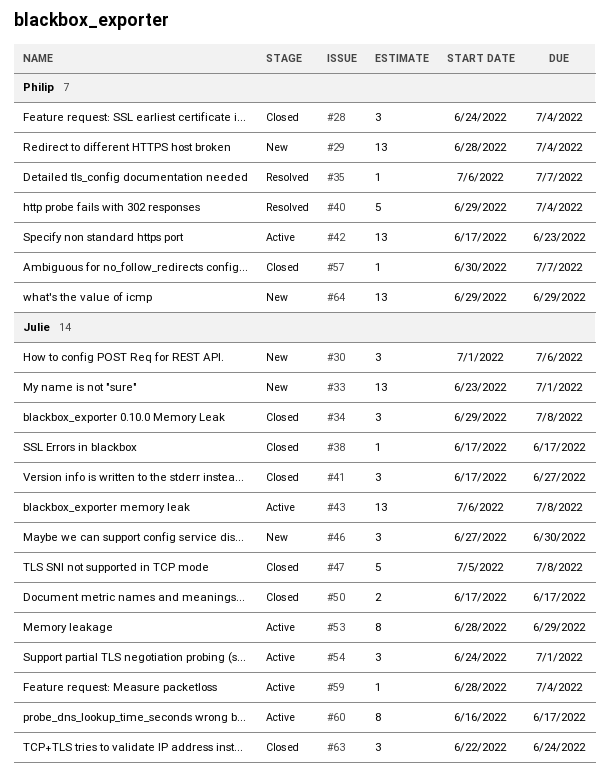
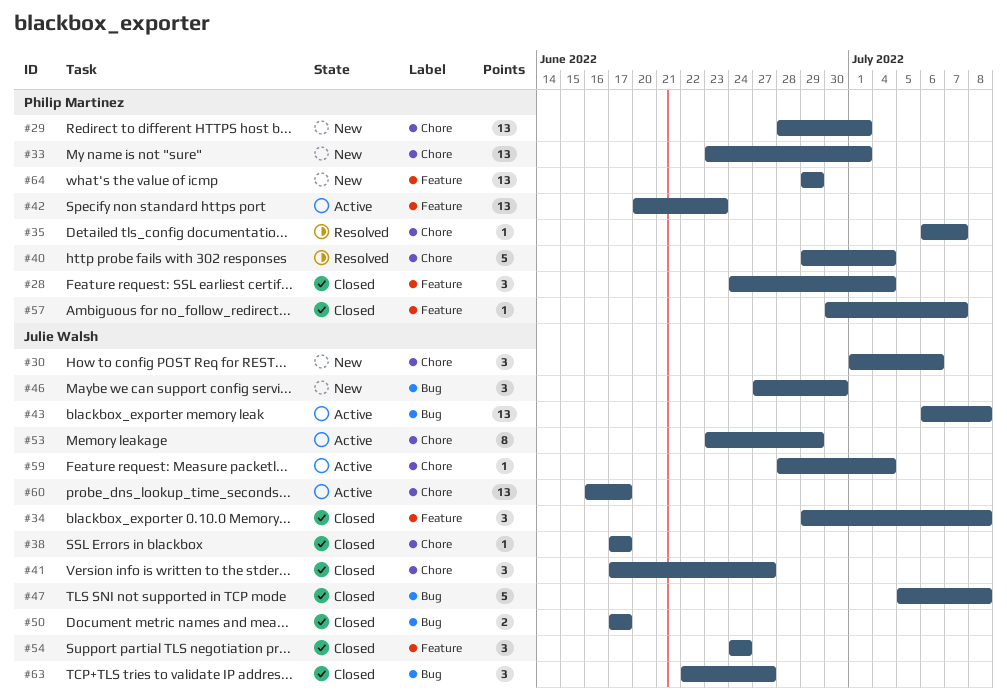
#29, due: Jul 4 -> Jul 1
#33, owner: Julie Walsh -> Philip Martinez
#42, start: Jun 17 -> Jun 20
#53, start: Jun 28 -> Jun 23
#54, status: Active -> Closed
#54, due: Jul 1 -> Jun 24
#60, estimate: 8 -> 13
#63, due: Jun 24 -> Jun 27

